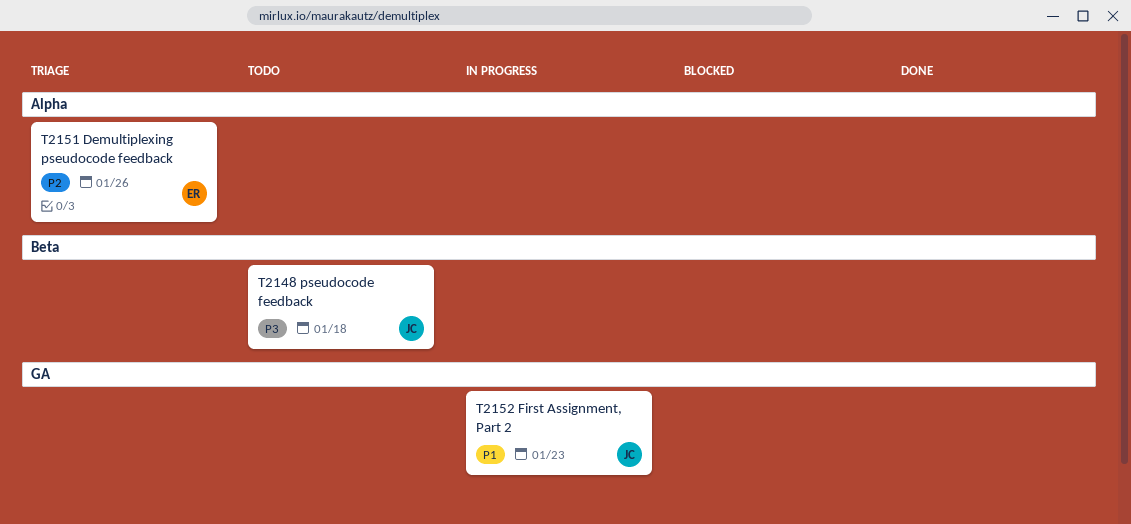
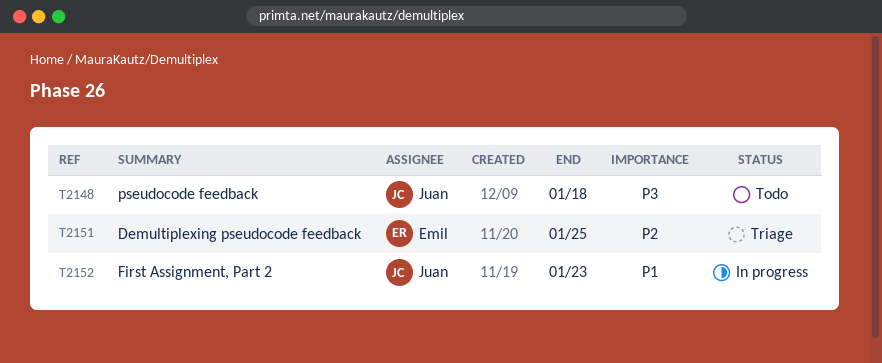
T2151, due: Jan 26 -> Jan 25

